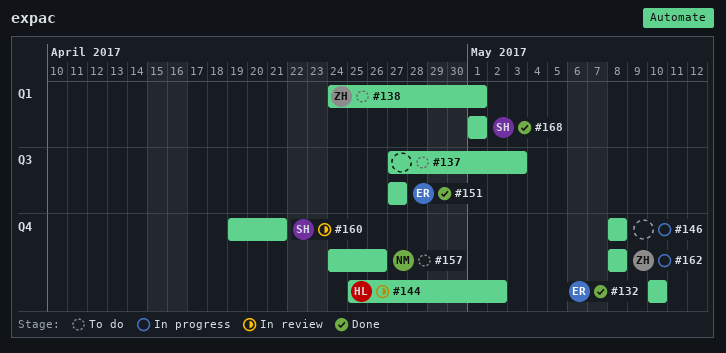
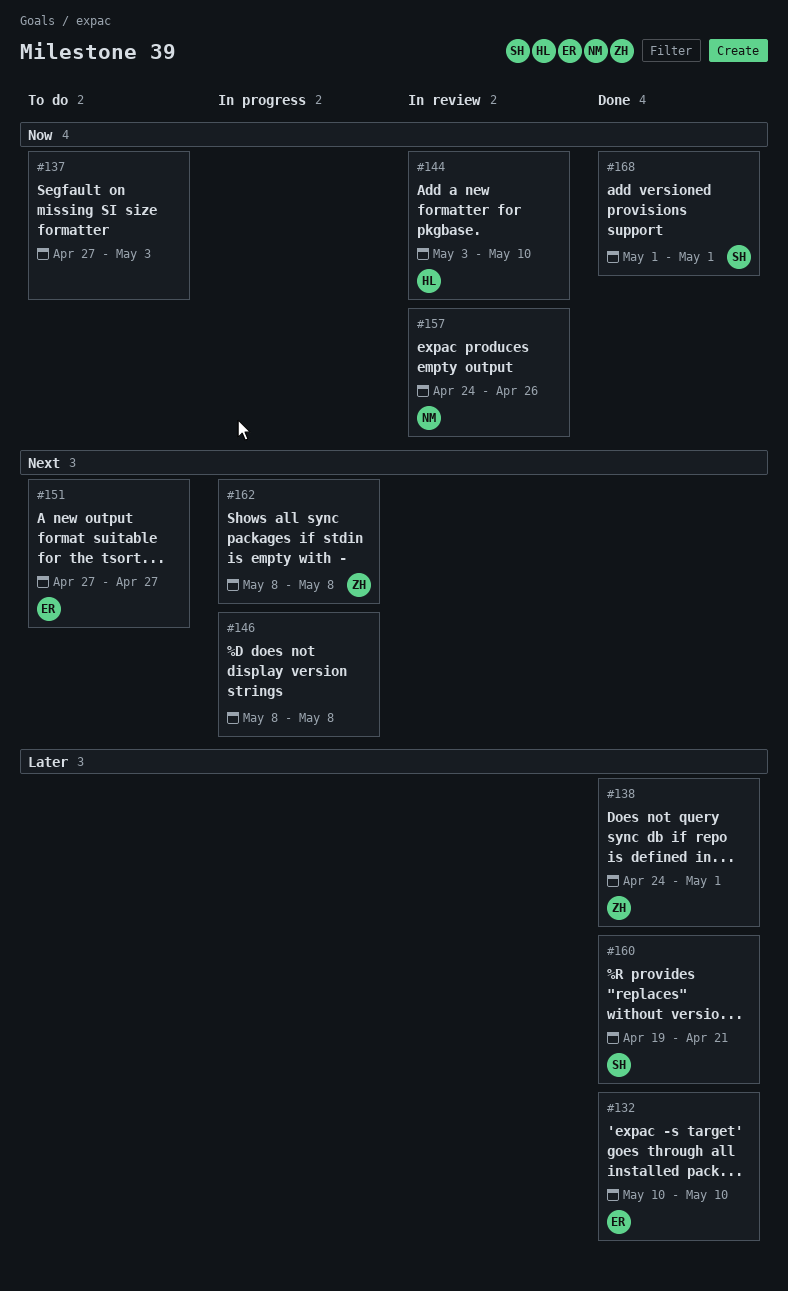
#138, status: To do -> Done
#144, start: Apr 25 -> May 3
#144, due: May 2 -> May 10
#151, status: Done -> To do
#157, status: To do -> In review
#160, status: In review -> Done

